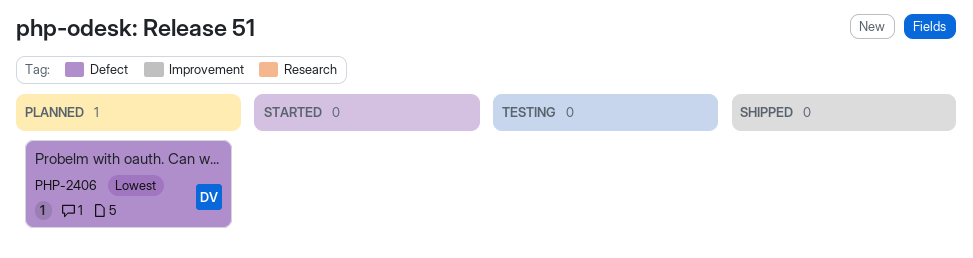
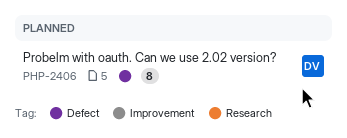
PHP-2406, estimate: 1 -> 8

